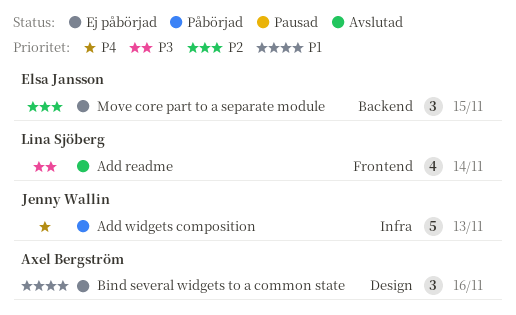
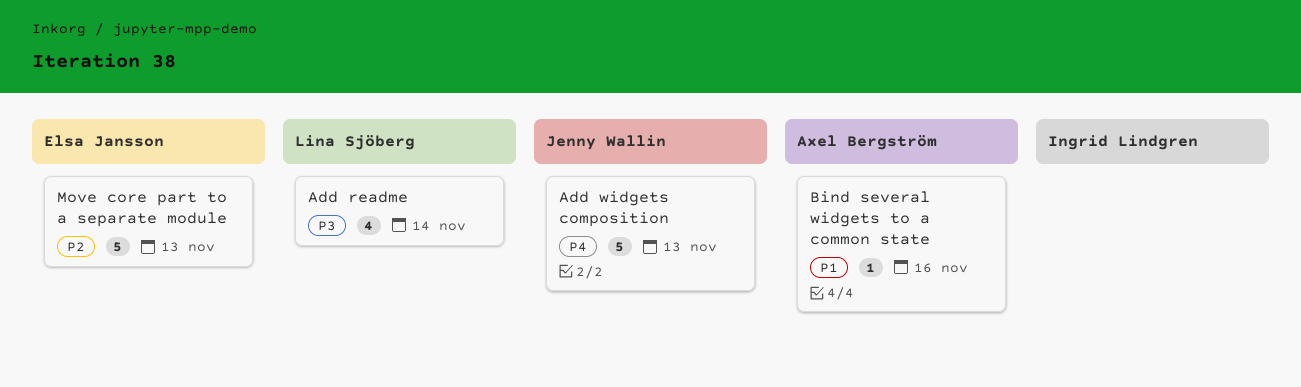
Bind several widgets to a common state, estimate: 3 -> 1
Move core part to a separate module, estimate: 3 -> 5
Move core part to a separate module, due: Nov 15 -> Nov 13

